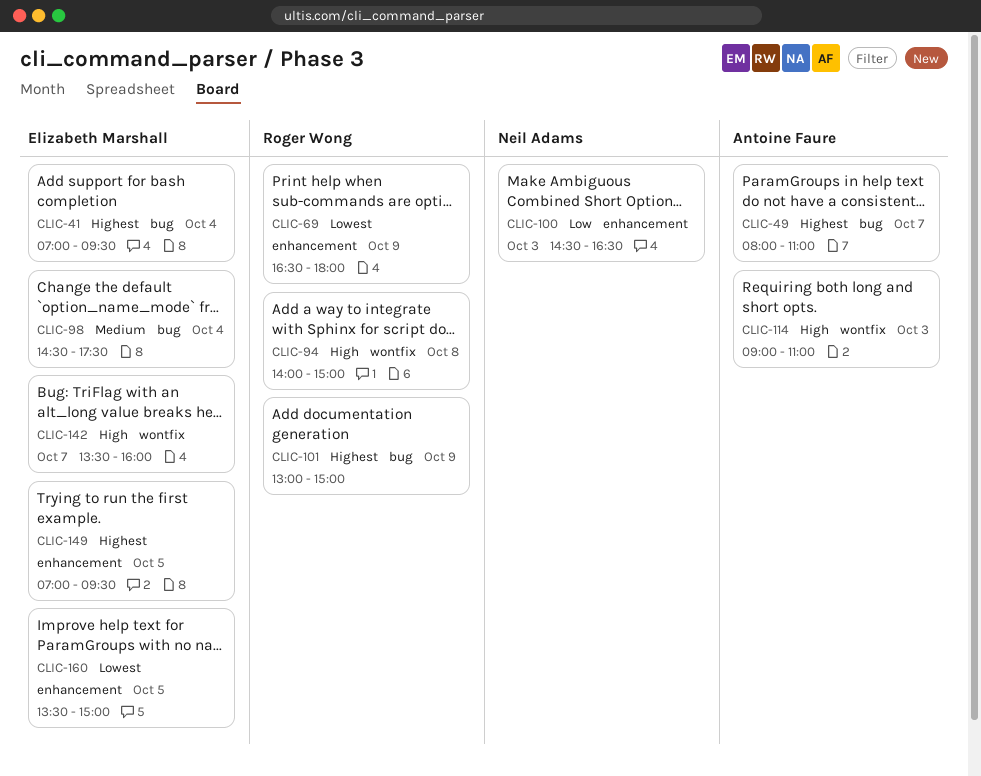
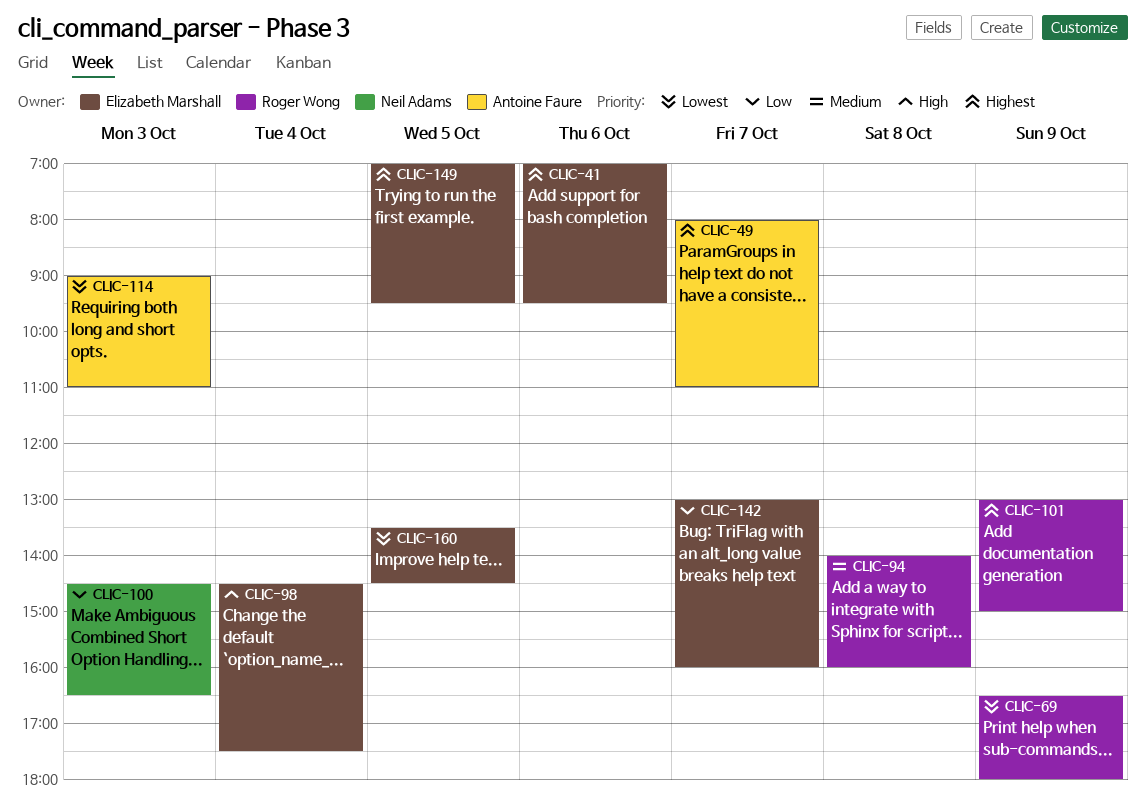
CLIC-41, day: Oct 4 -> Oct 6
CLIC-94, priority: High -> Medium
CLIC-94, ends: 15:00 -> 16:00
CLIC-98, priority: Medium -> High
CLIC-114, priority: High -> Lowest
CLIC-142, priority: High -> Low
CLIC-142, begins: 13:30 -> 13:00
CLIC-160, ends: 15:00 -> 14:30

